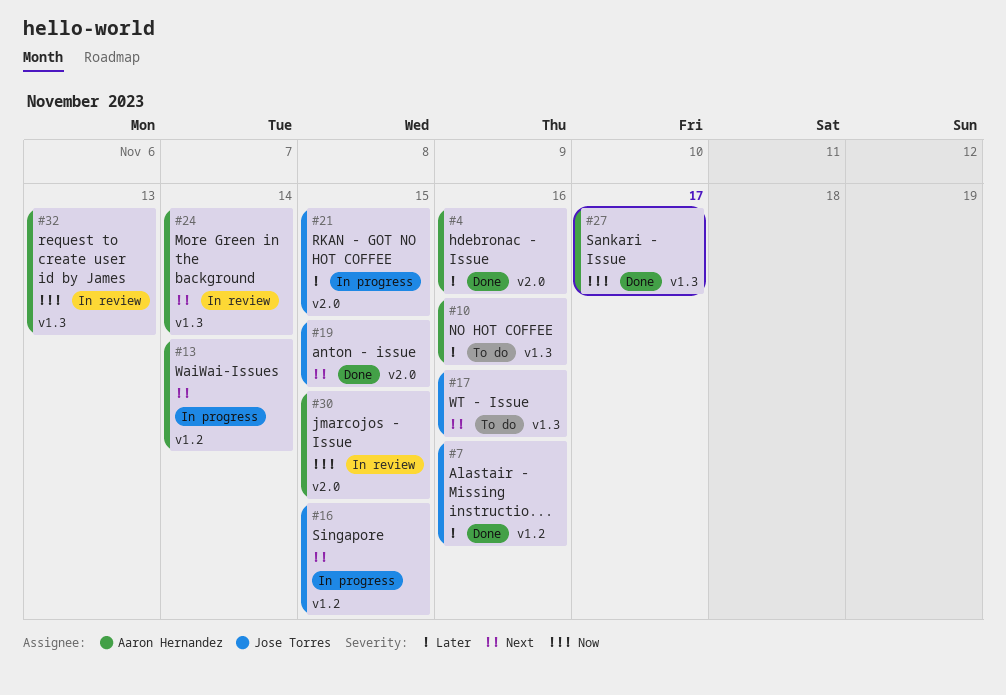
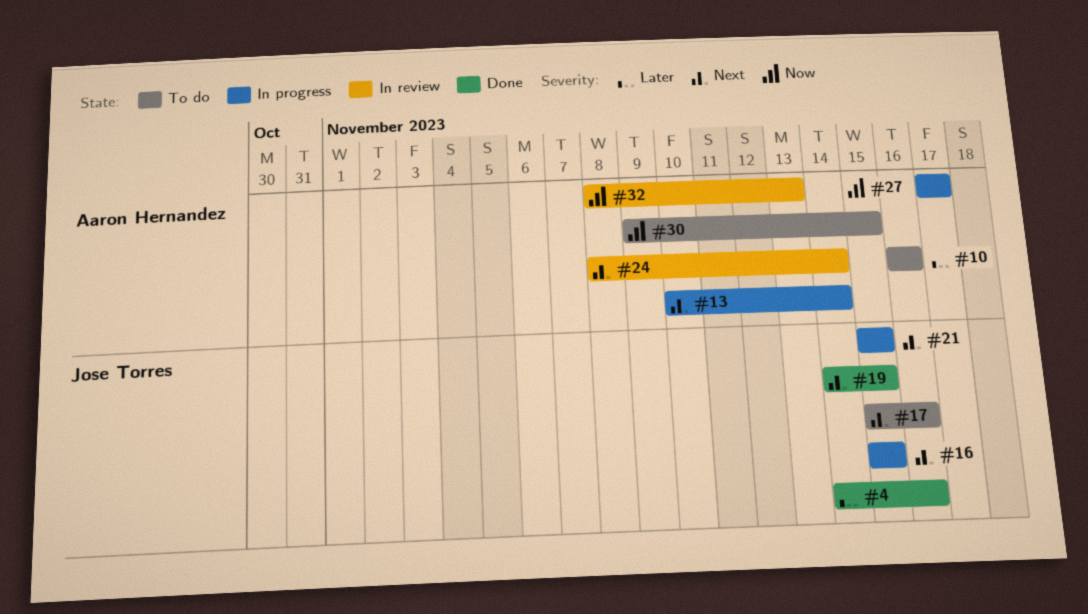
#4, owner: Aaron Hernandez -> Jose Torres
#7: present -> none
#21, priority: Later -> Next
#27, status: Done -> In progress
#30, status: In review -> To do

